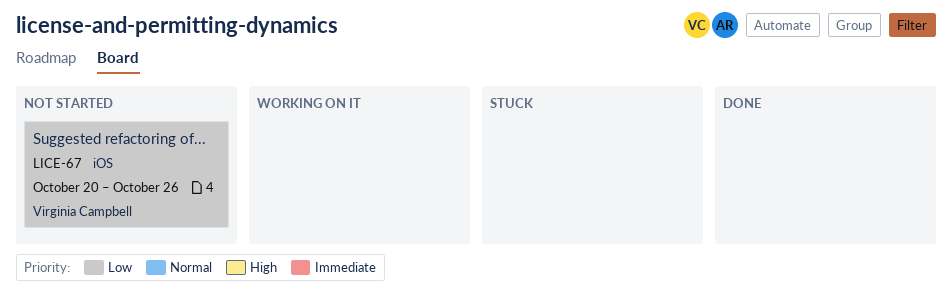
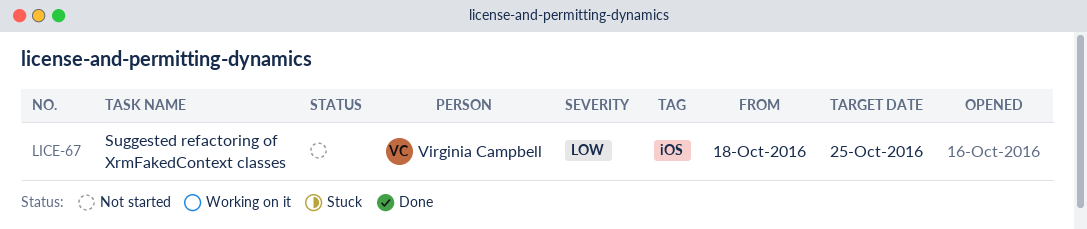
LICE-67, start: Oct 20 -> Oct 18
LICE-67, due: Oct 26 -> Oct 25

